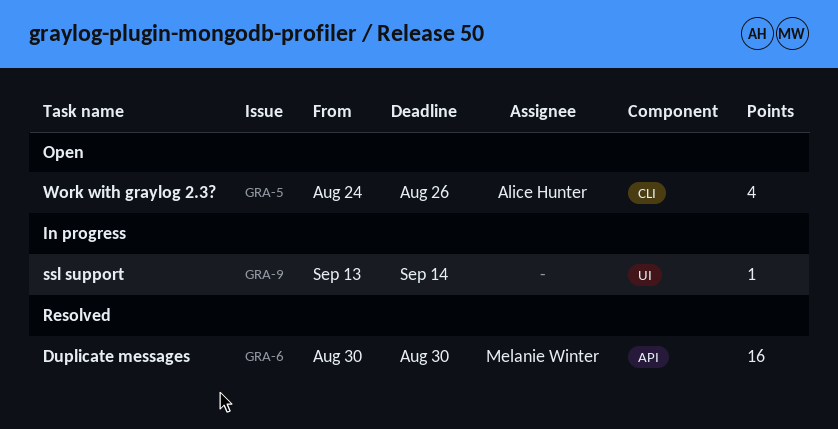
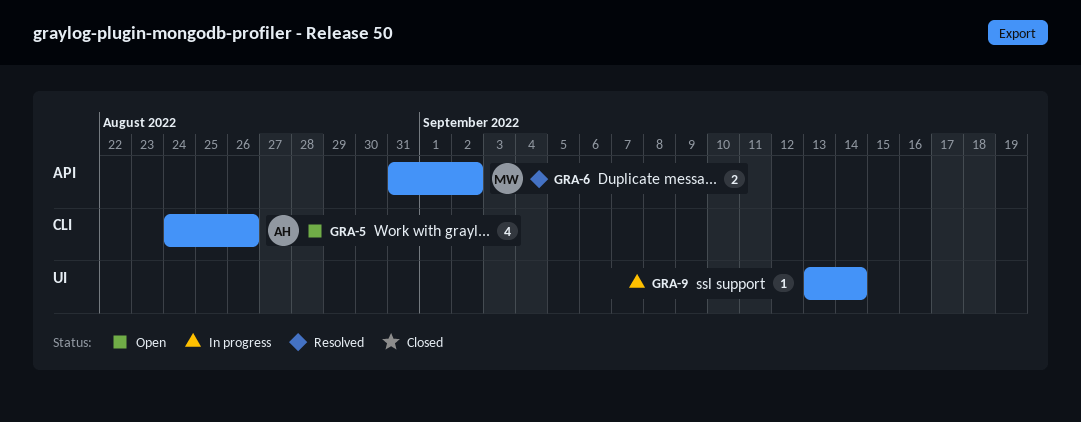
GRA-6, estimate: 16 -> 2
GRA-6, start: Aug 30 -> Aug 31
GRA-6, due: Aug 30 -> Sep 2

